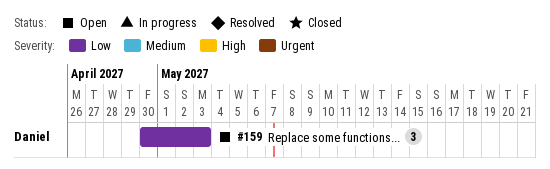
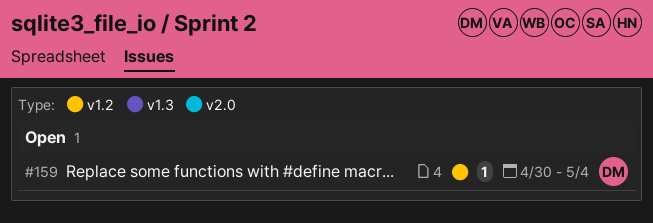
#159, estimate: 3 -> 1
#159, due: May 3 -> May 4

